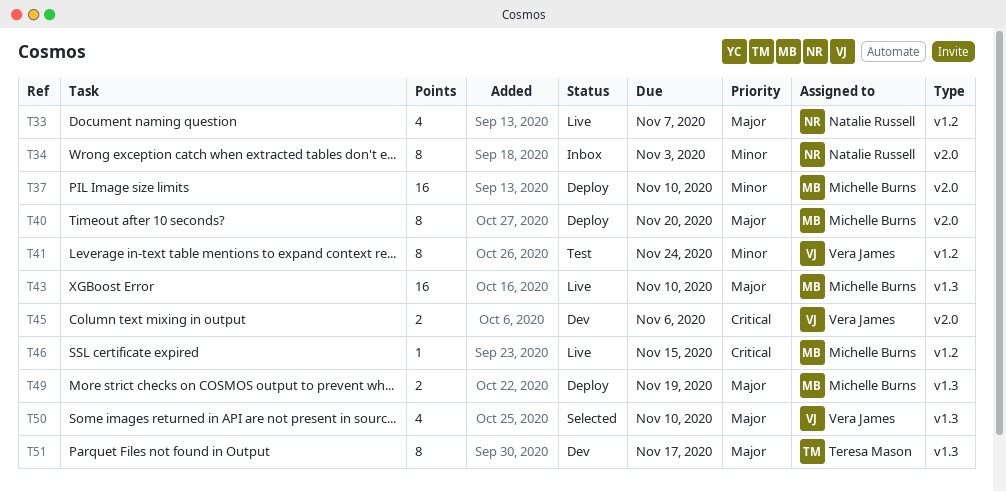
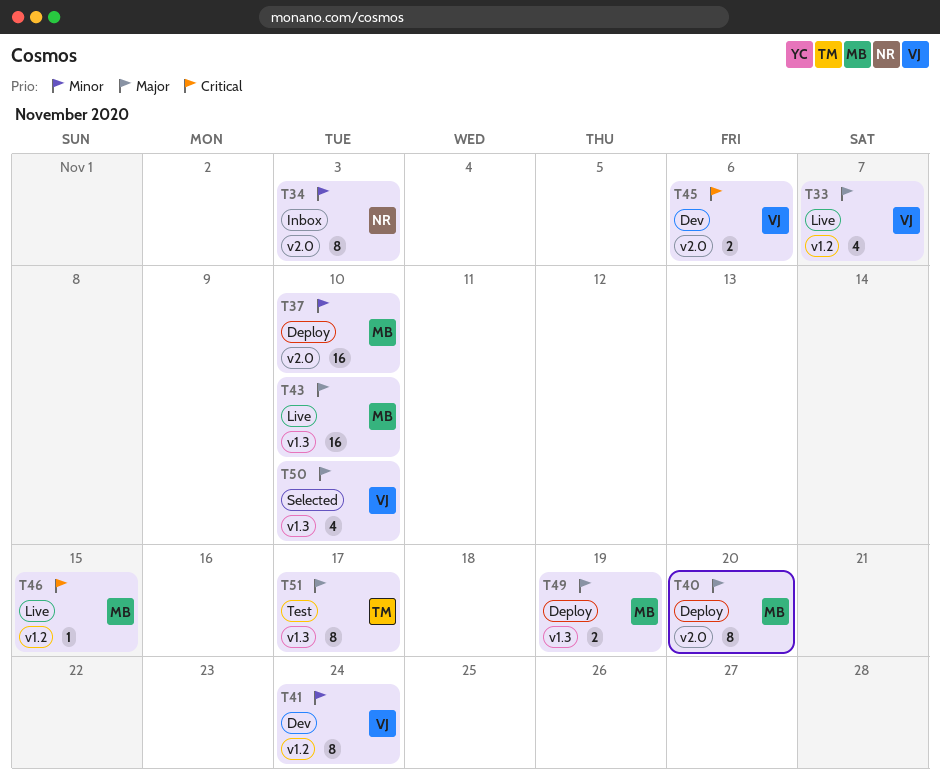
T33, owner: Natalie Russell -> Vera James
T41, status: Test -> Dev
T51, status: Dev -> Test

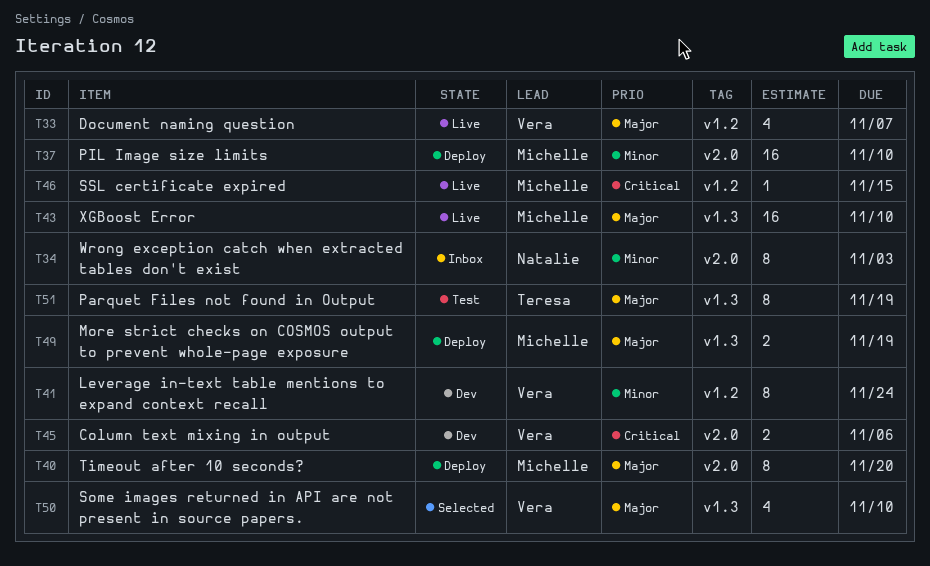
T51, due: Nov 17 -> Nov 19

